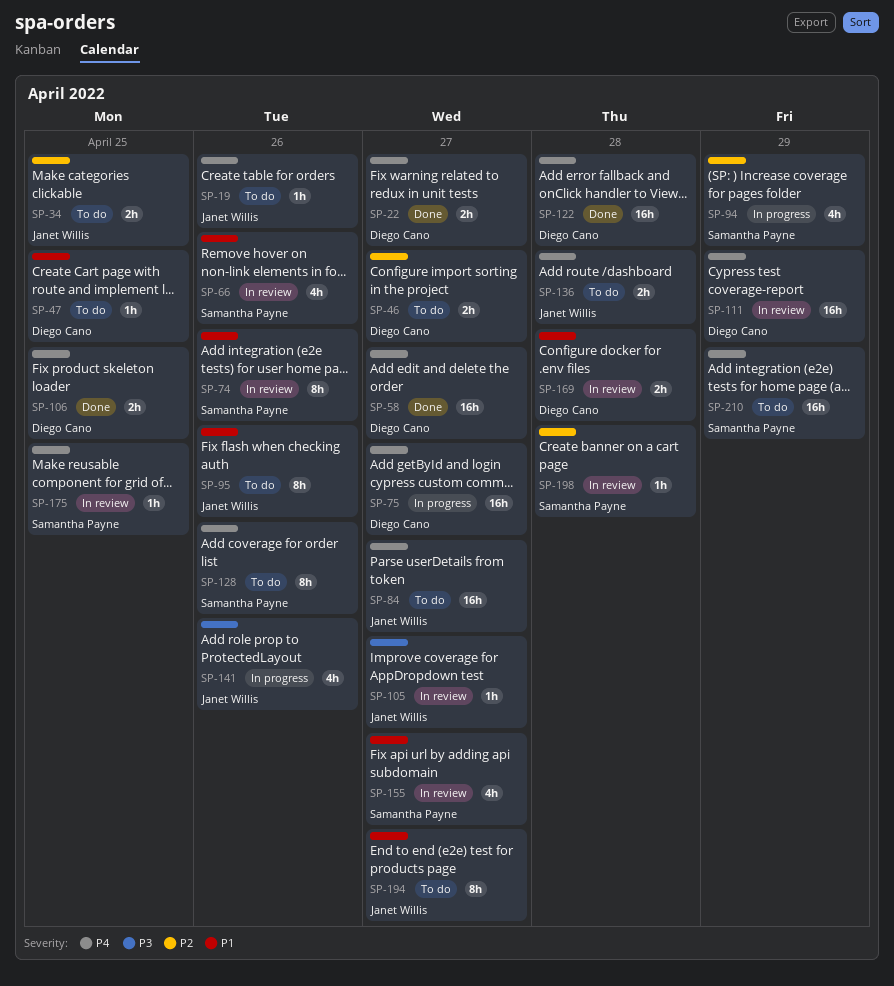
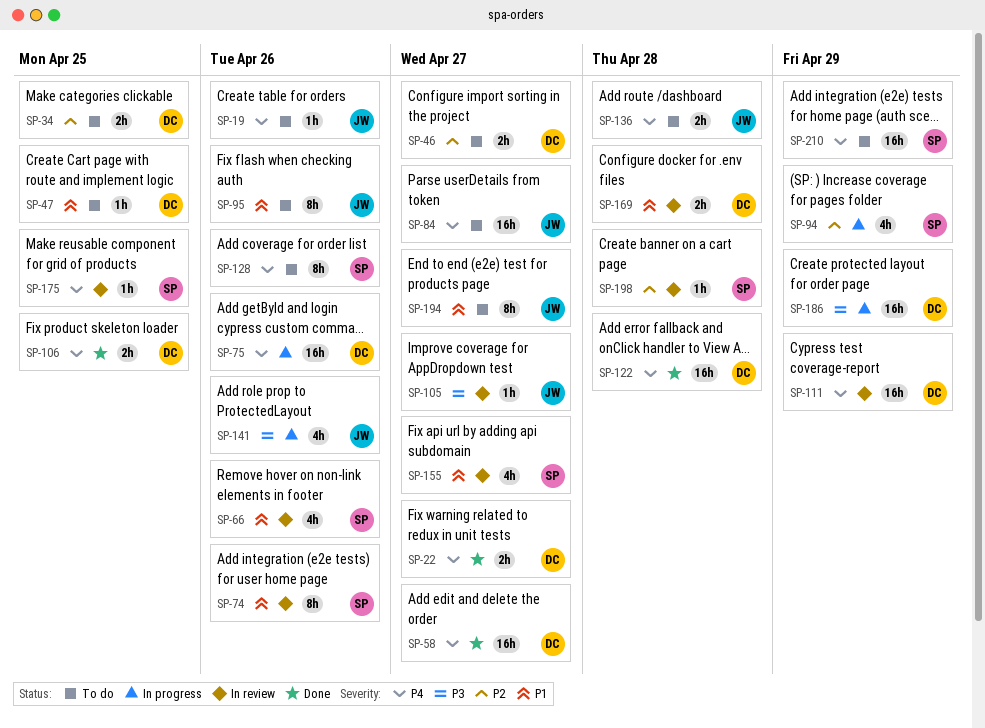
SP-34, owner: Janet Willis -> Diego Cano
SP-75, due: Apr 27 -> Apr 26
SP-186: none -> present

